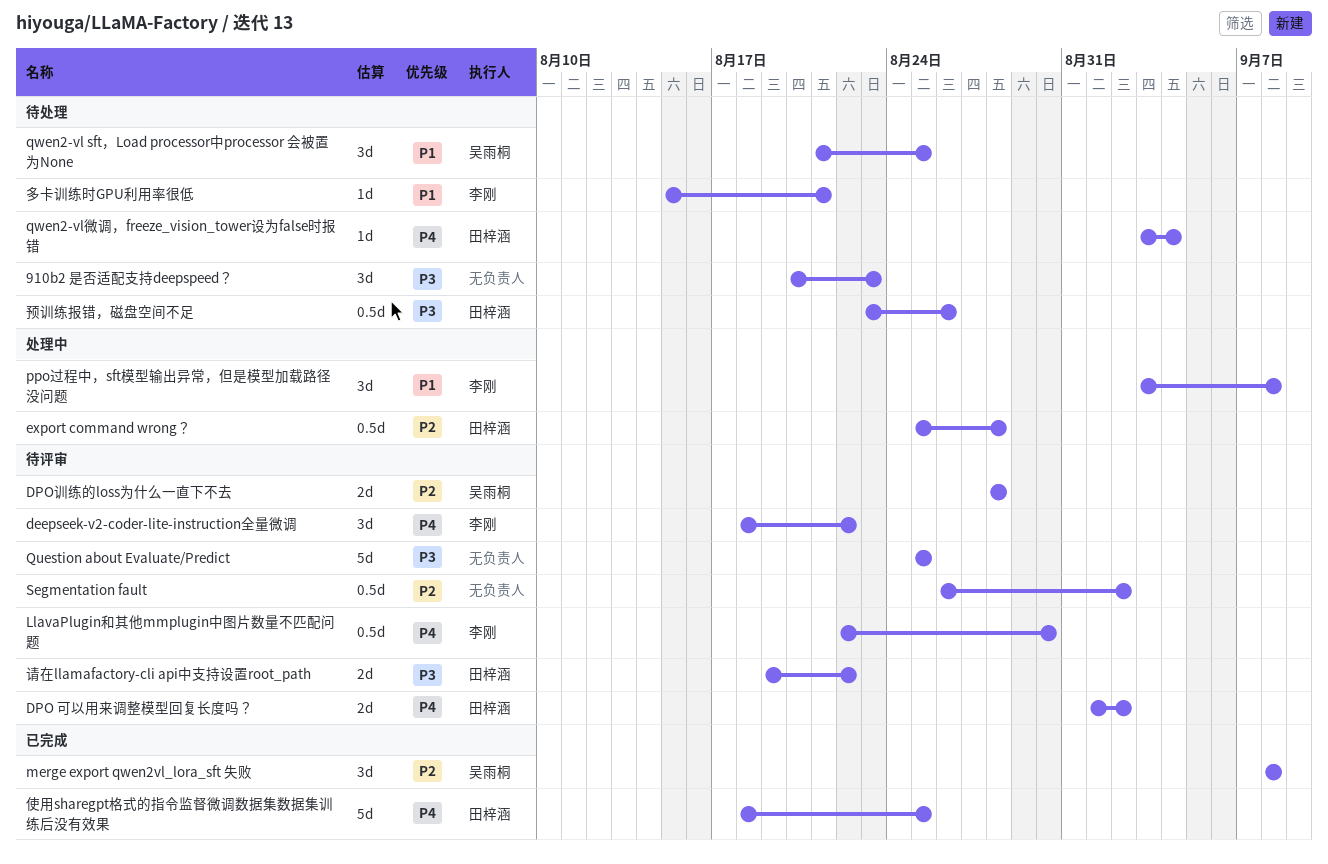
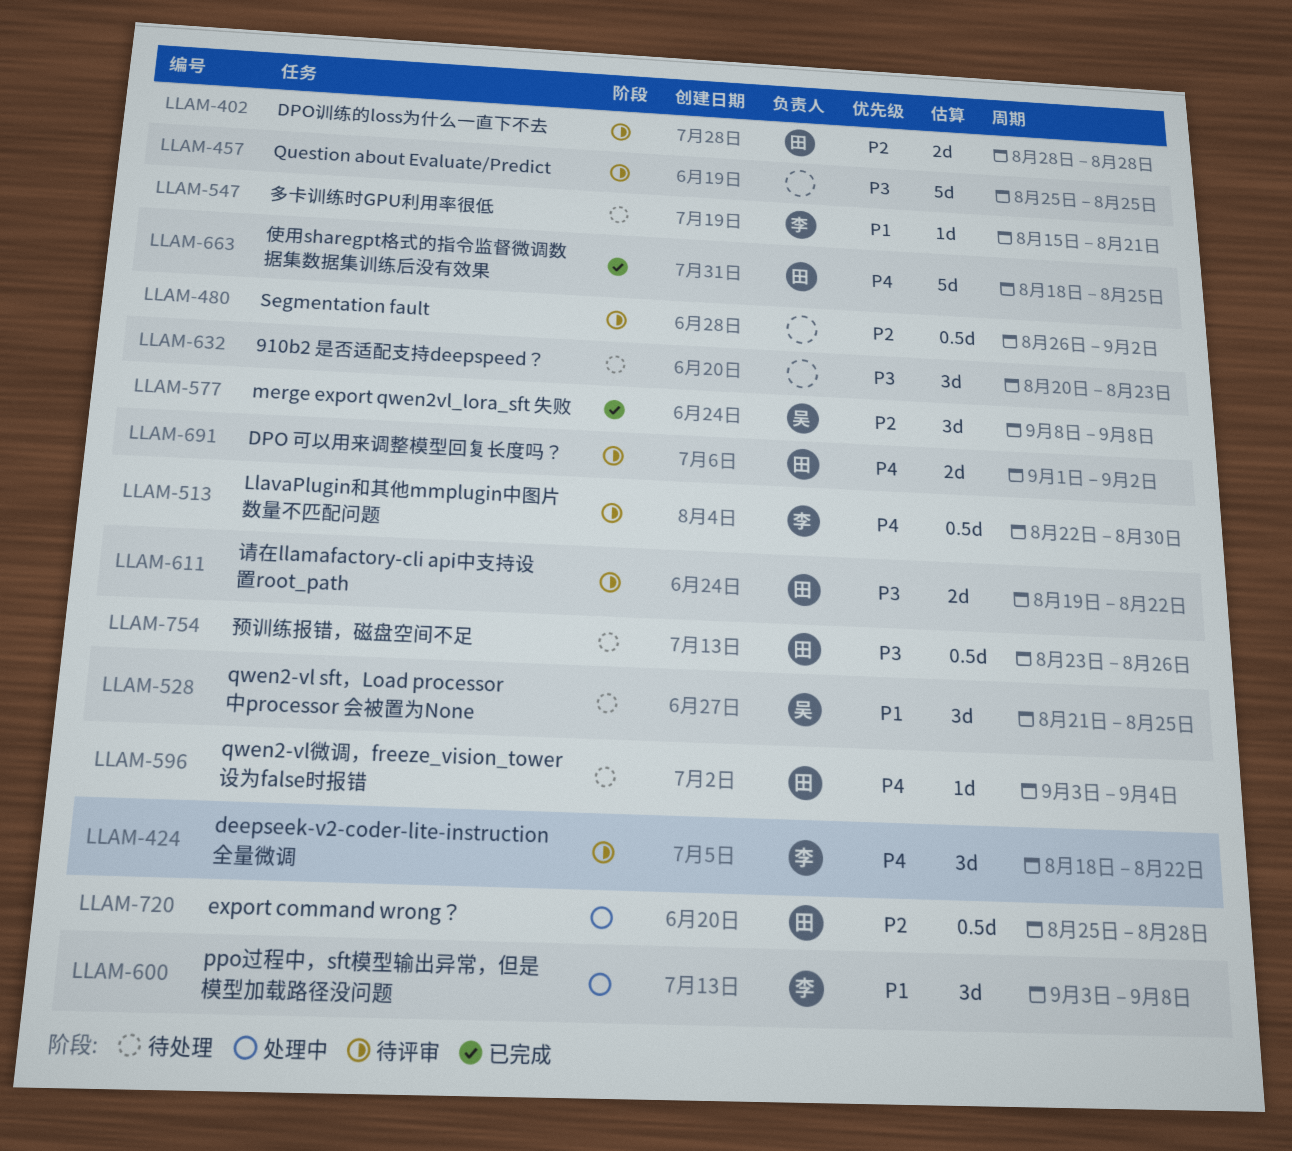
DPO训练的loss为什么一直下不去, owner: 吴雨桐 -> 田梓涵

